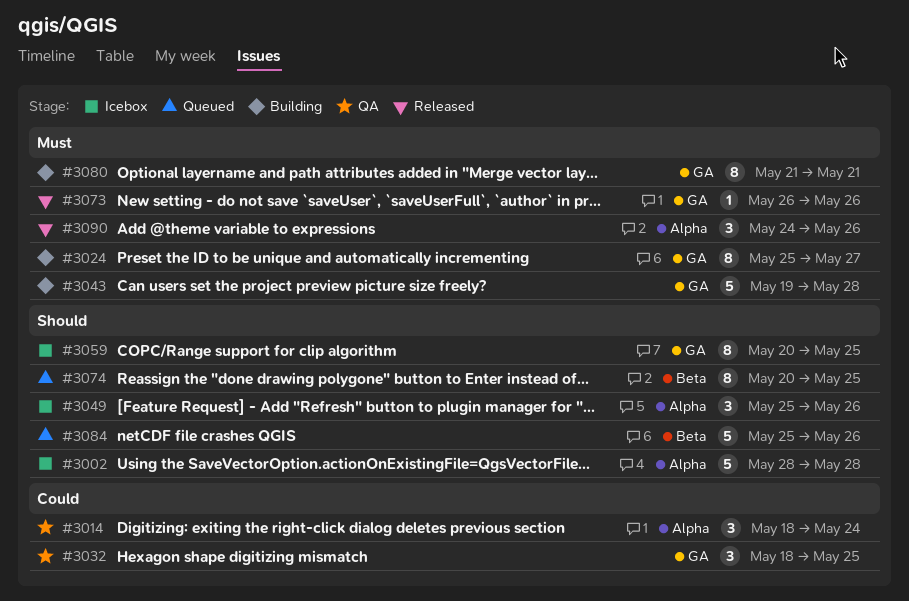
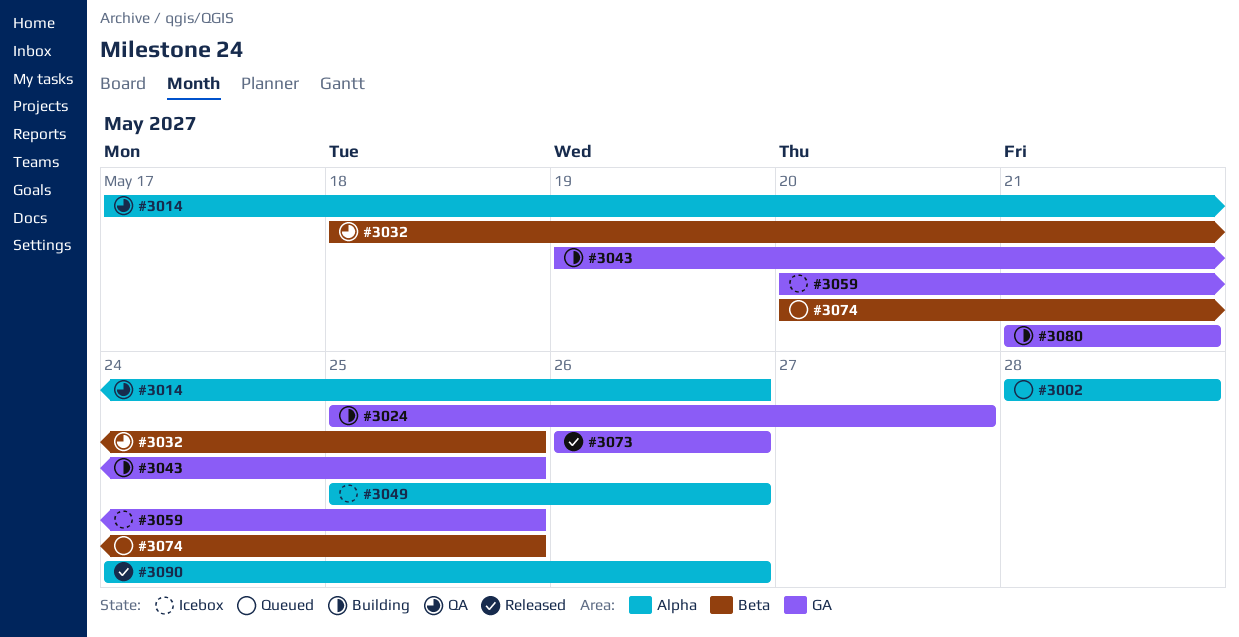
#3002, status: Icebox -> Queued
#3014, start: May 18 -> May 17
#3014, due: May 24 -> May 26
#3032, label: GA -> Beta
#3043, due: May 28 -> May 25
#3084: present -> none

